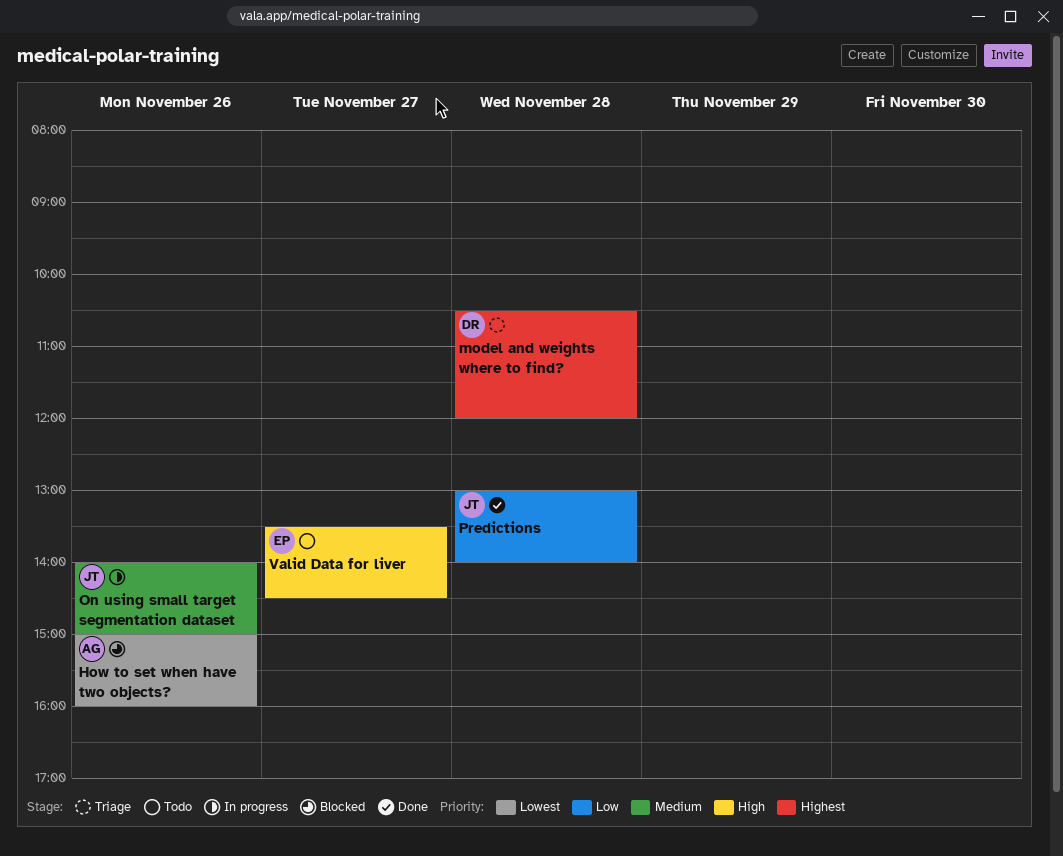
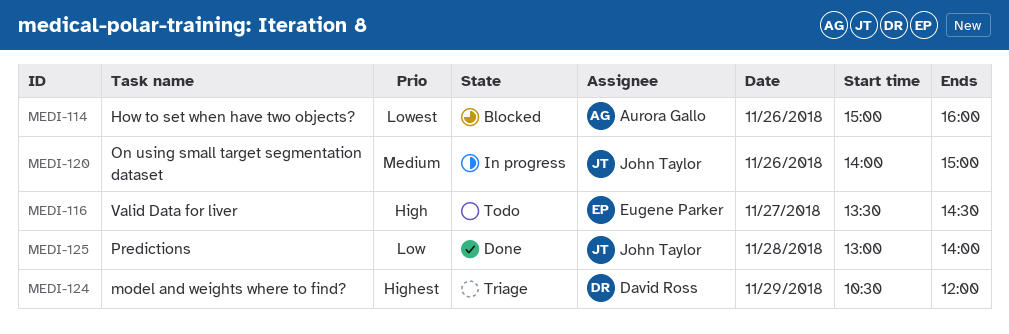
model and weights where to find?, day: Nov 28 -> Nov 29

